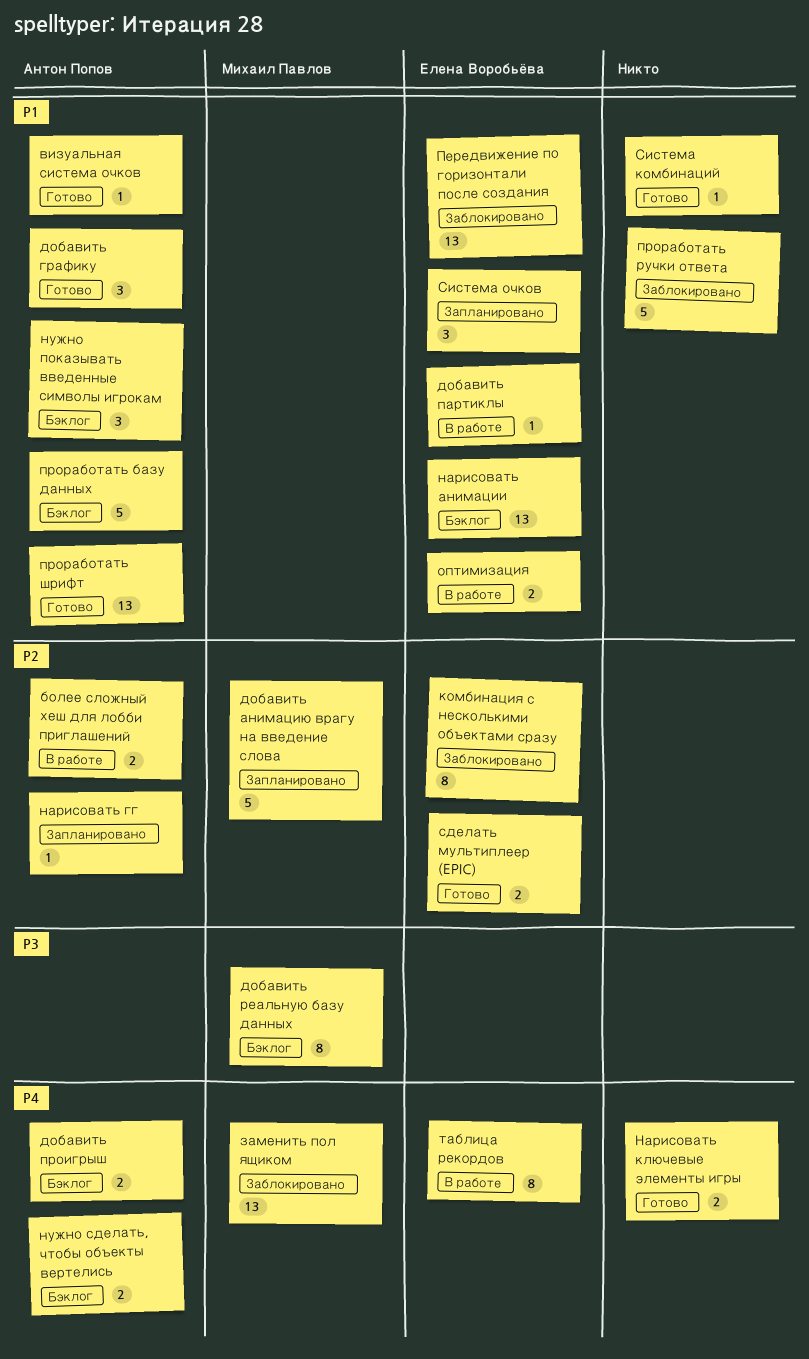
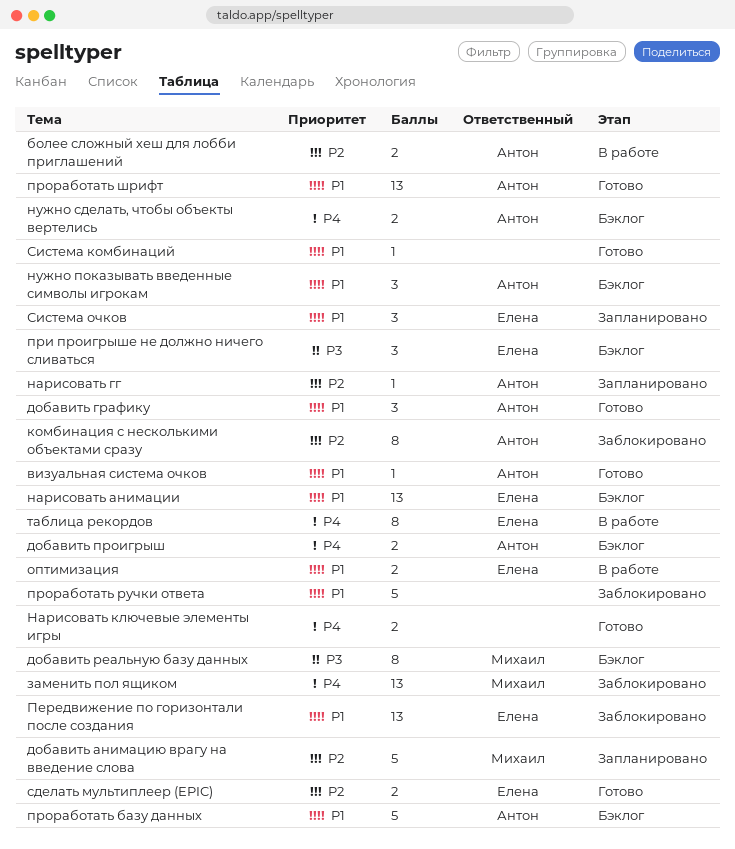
добавить партиклы: present -> none
комбинация с несколькими объектами сразу, owner: Елена Воробьёва -> Антон Попов
при проигрыше не должно ничего сливаться: none -> present

